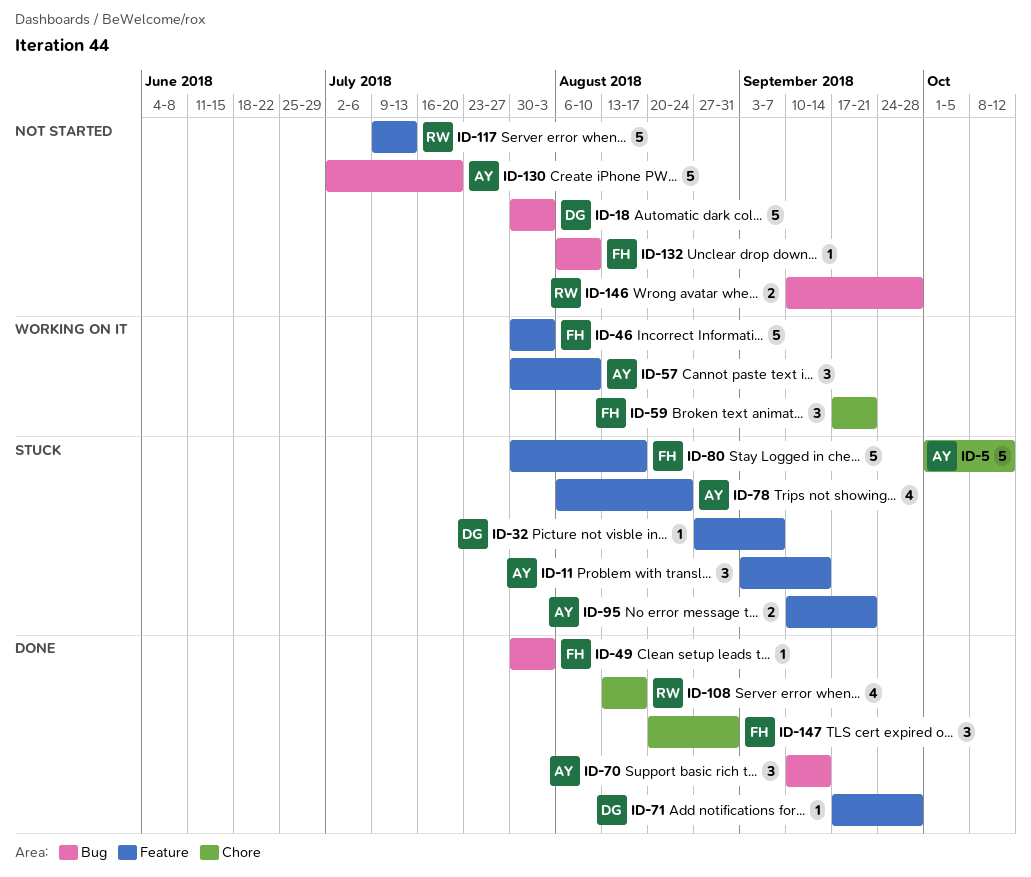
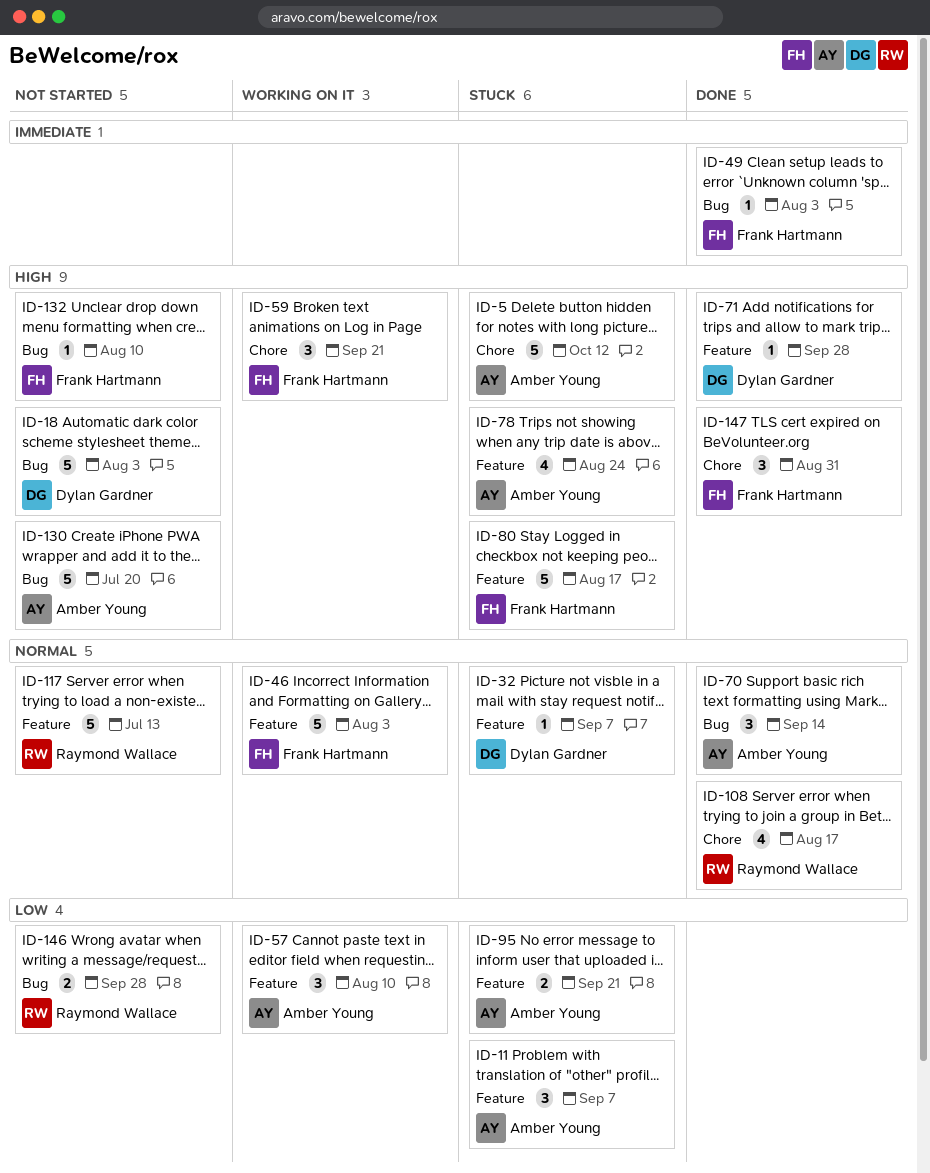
ID-11, due: Sep 14 -> Sep 7

